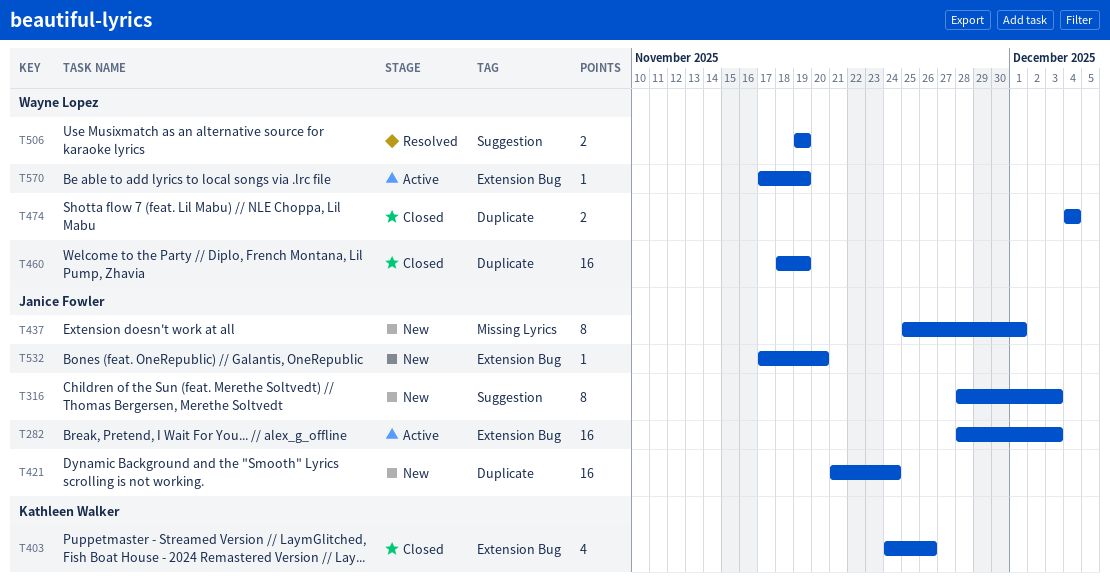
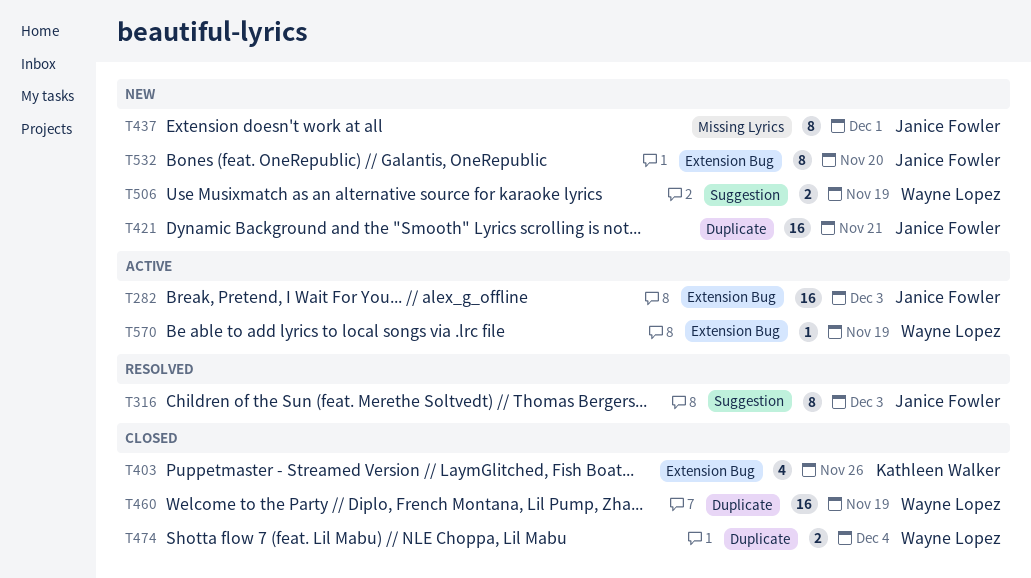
T316, status: New -> Resolved
T421, due: Nov 24 -> Nov 21
T506, status: Resolved -> New
T532, estimate: 1 -> 8

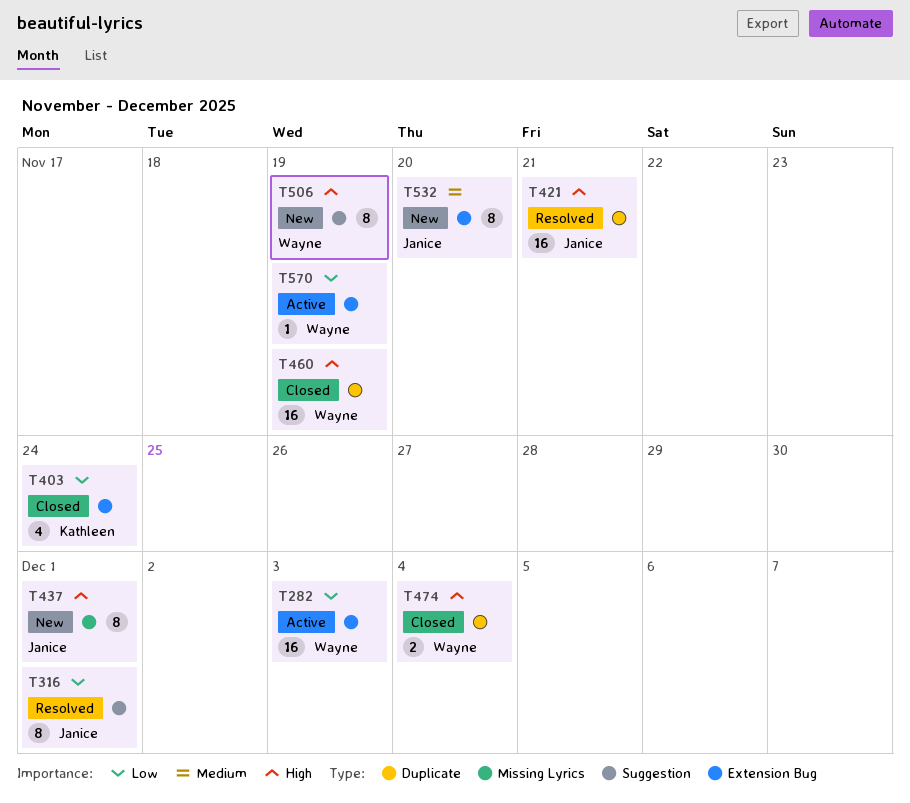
T282, owner: Janice Fowler -> Wayne Lopez
T316, due: Dec 3 -> Dec 1
T403, due: Nov 26 -> Nov 24
T421, status: New -> Resolved
T506, estimate: 2 -> 8

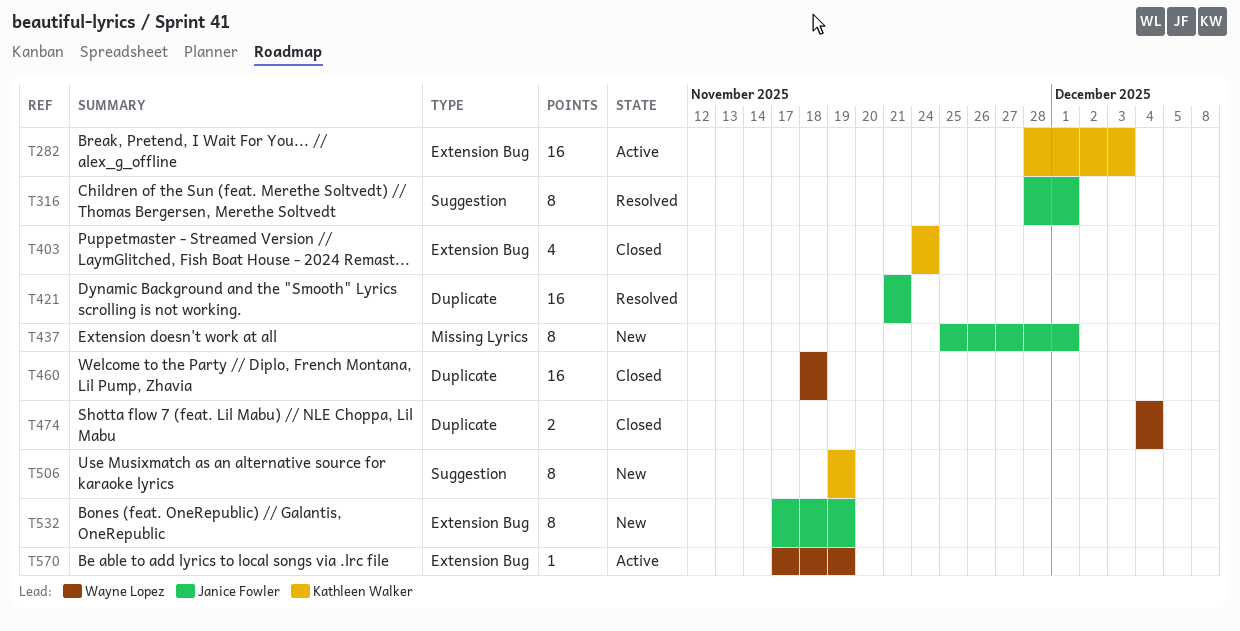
T282, owner: Wayne Lopez -> Kathleen Walker
T460, due: Nov 19 -> Nov 18
T506, owner: Wayne Lopez -> Kathleen Walker
T532, due: Nov 20 -> Nov 19

